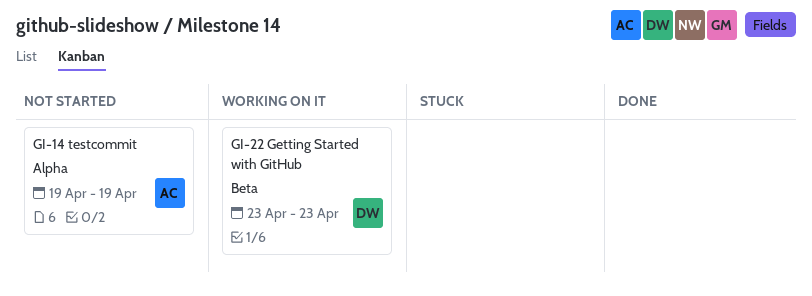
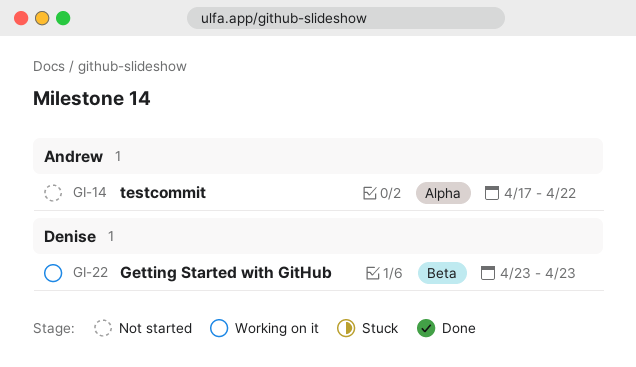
GI-14, start: Apr 19 -> Apr 17
GI-14, due: Apr 19 -> Apr 22

